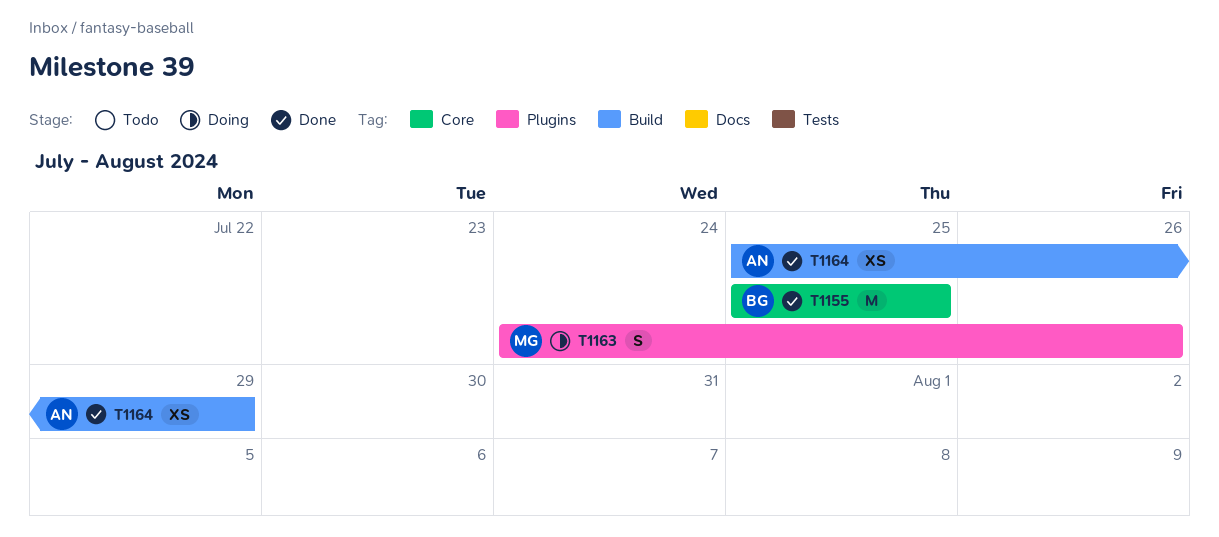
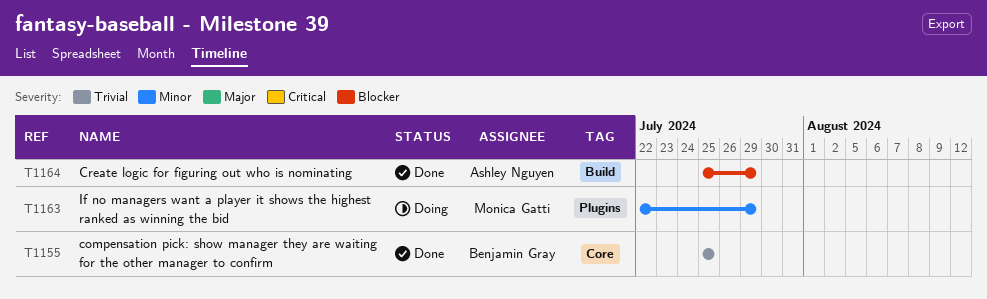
T1163, start: Jul 24 -> Jul 22
T1163, due: Jul 26 -> Jul 29

